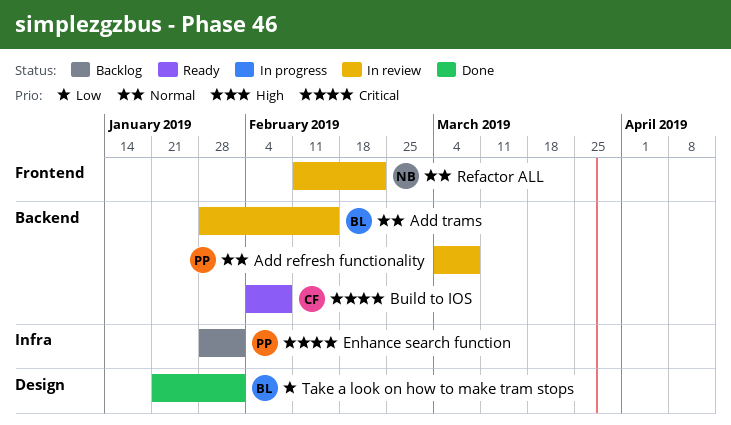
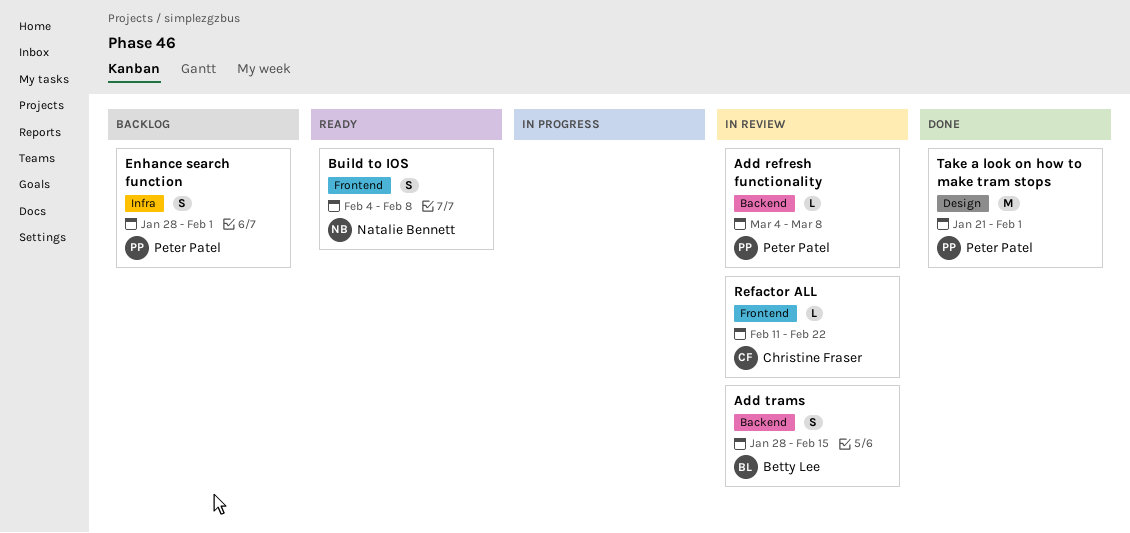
Build to IOS, owner: Christine Fraser -> Natalie Bennett
Build to IOS, label: Backend -> Frontend
Refactor ALL, owner: Natalie Bennett -> Christine Fraser
Take a look on how to make tram stops, owner: Betty Lee -> Peter Patel

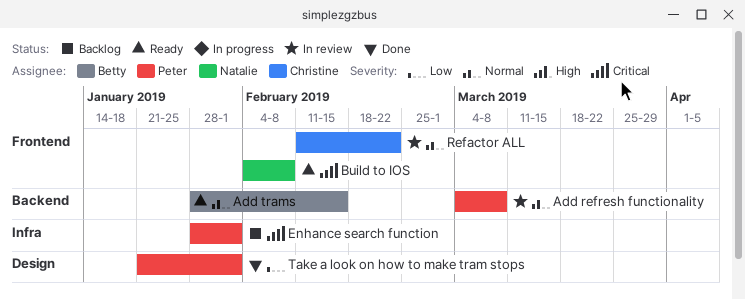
Add trams, status: In review -> Ready

